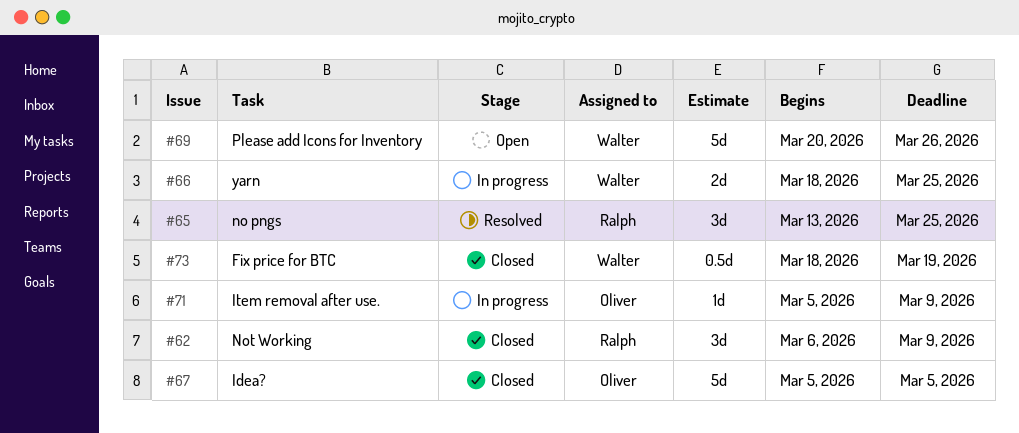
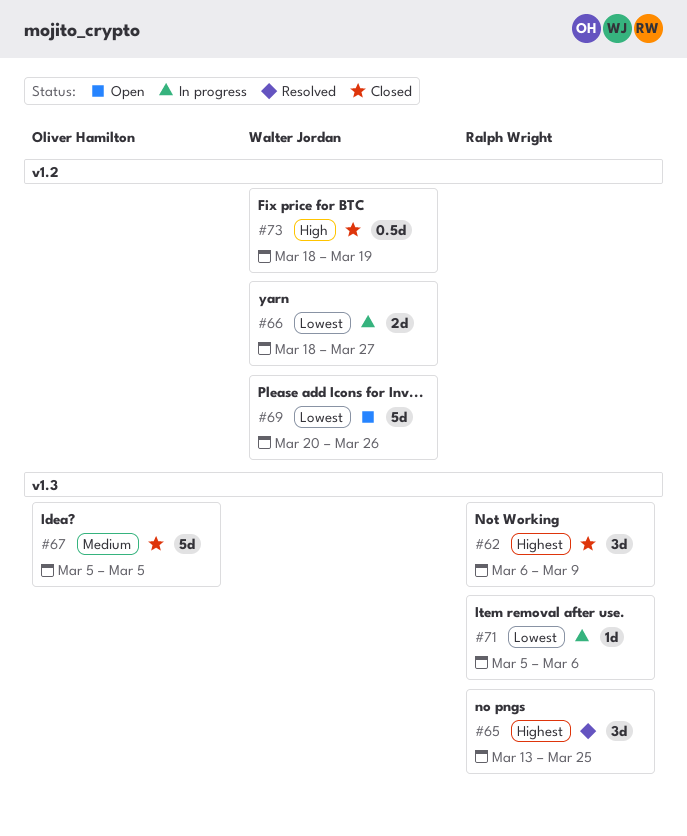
#66, due: Mar 25 -> Mar 27
#71, owner: Oliver Hamilton -> Ralph Wright
#71, due: Mar 9 -> Mar 6

